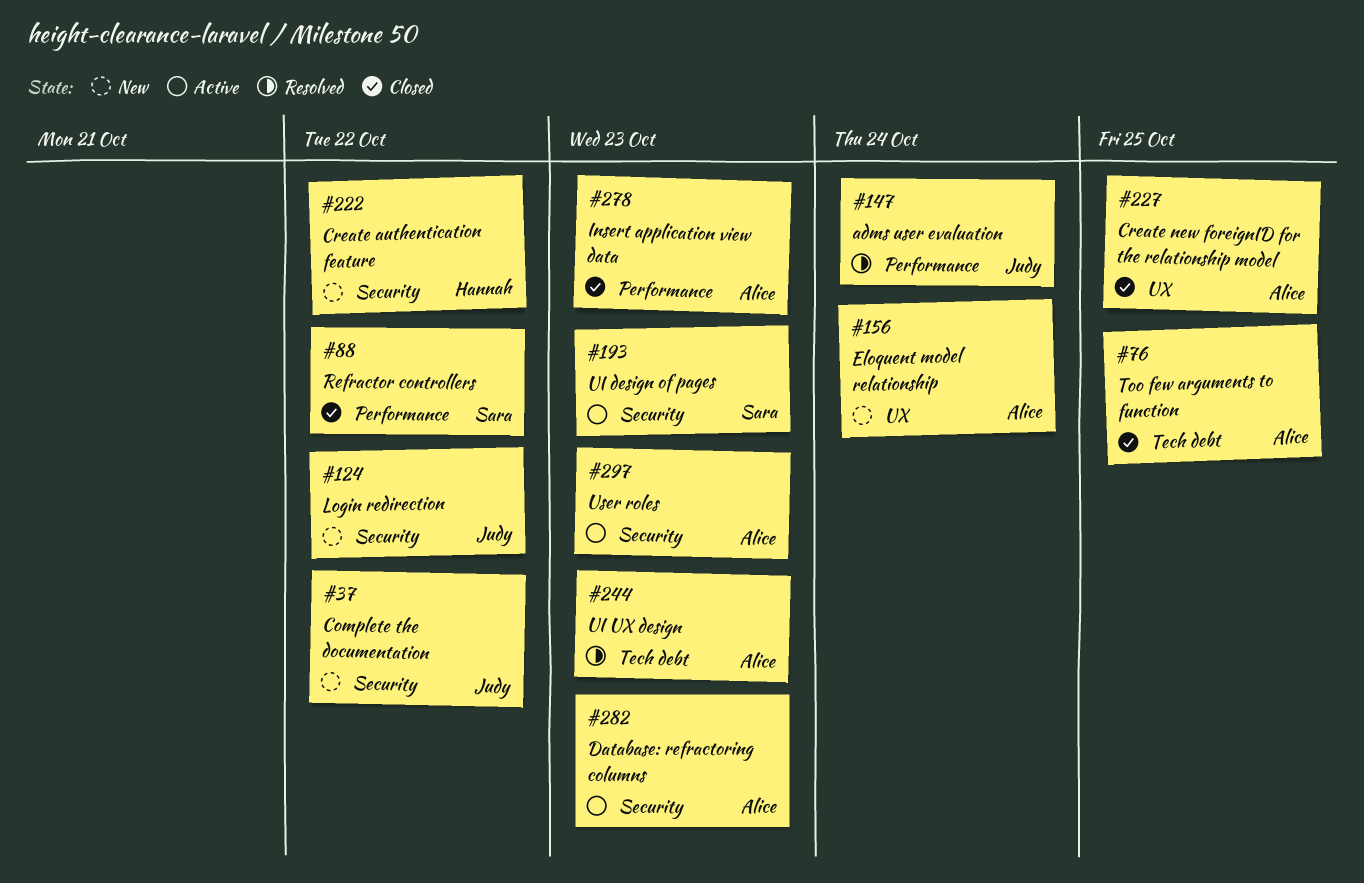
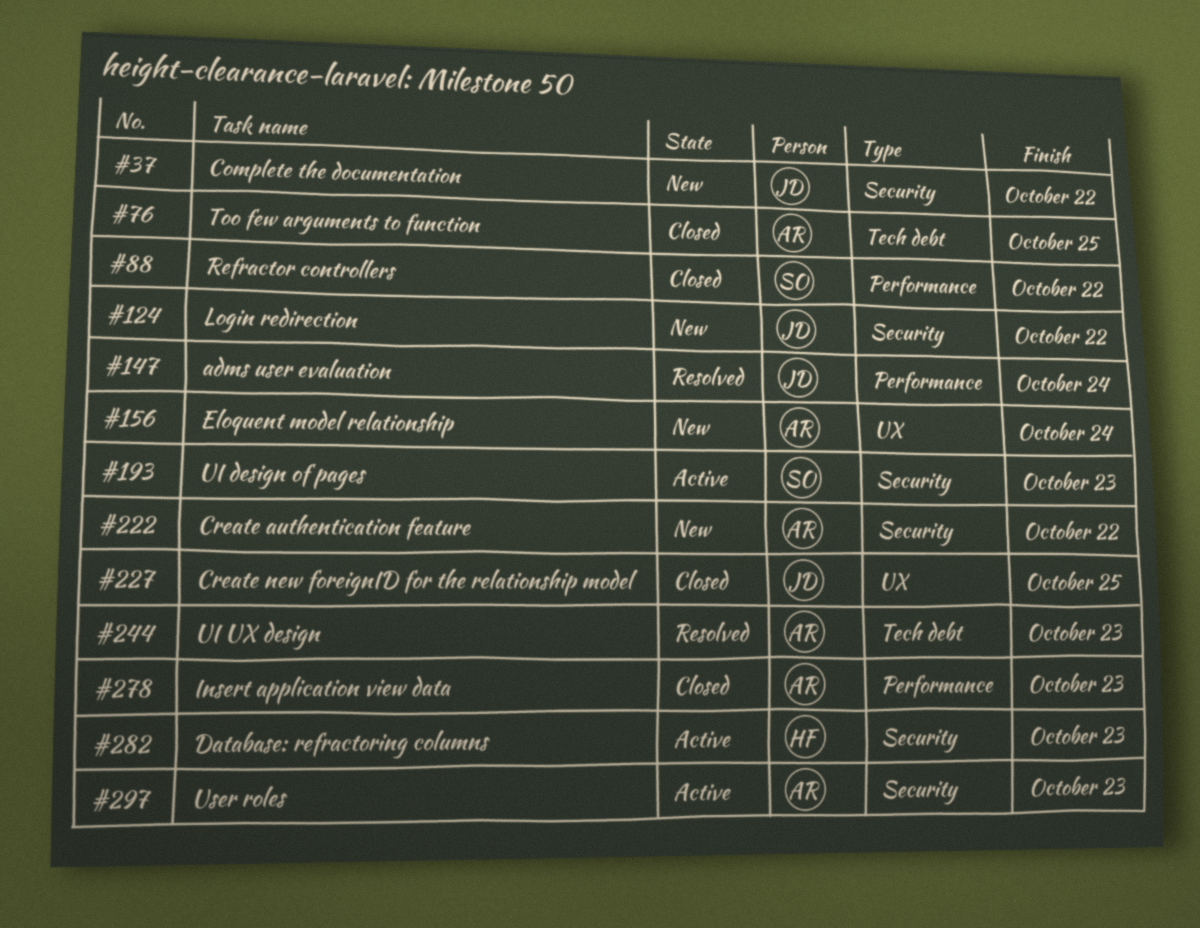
#222, owner: Hannah -> Alice
#227, owner: Alice -> Judy
#282, owner: Alice -> Hannah

